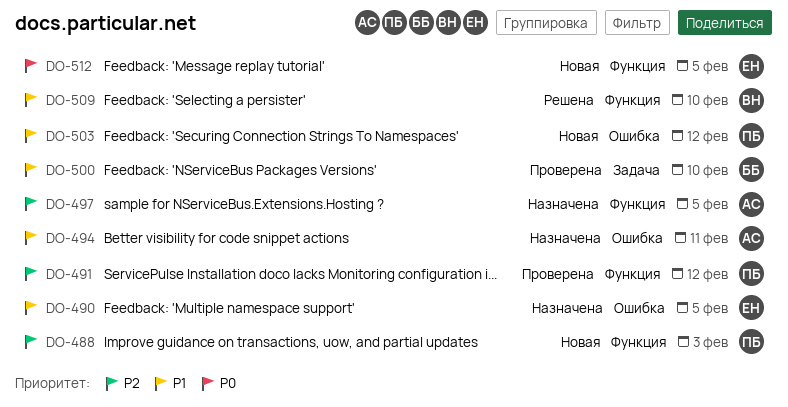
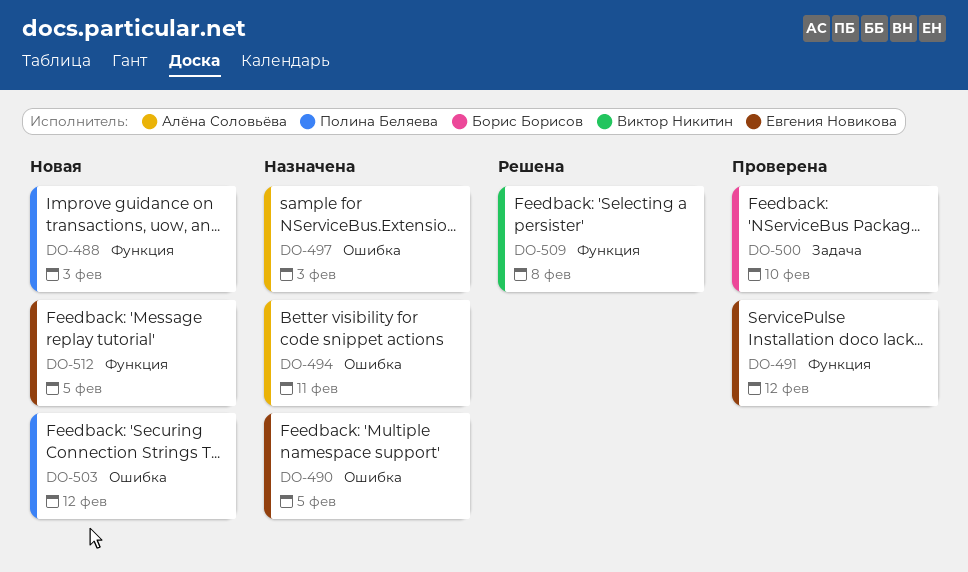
DO-491, owner: Полина Беляева -> Евгения Новикова
DO-497, label: Функция -> Ошибка
DO-497, due: Feb 5 -> Feb 3
DO-509, due: Feb 10 -> Feb 8

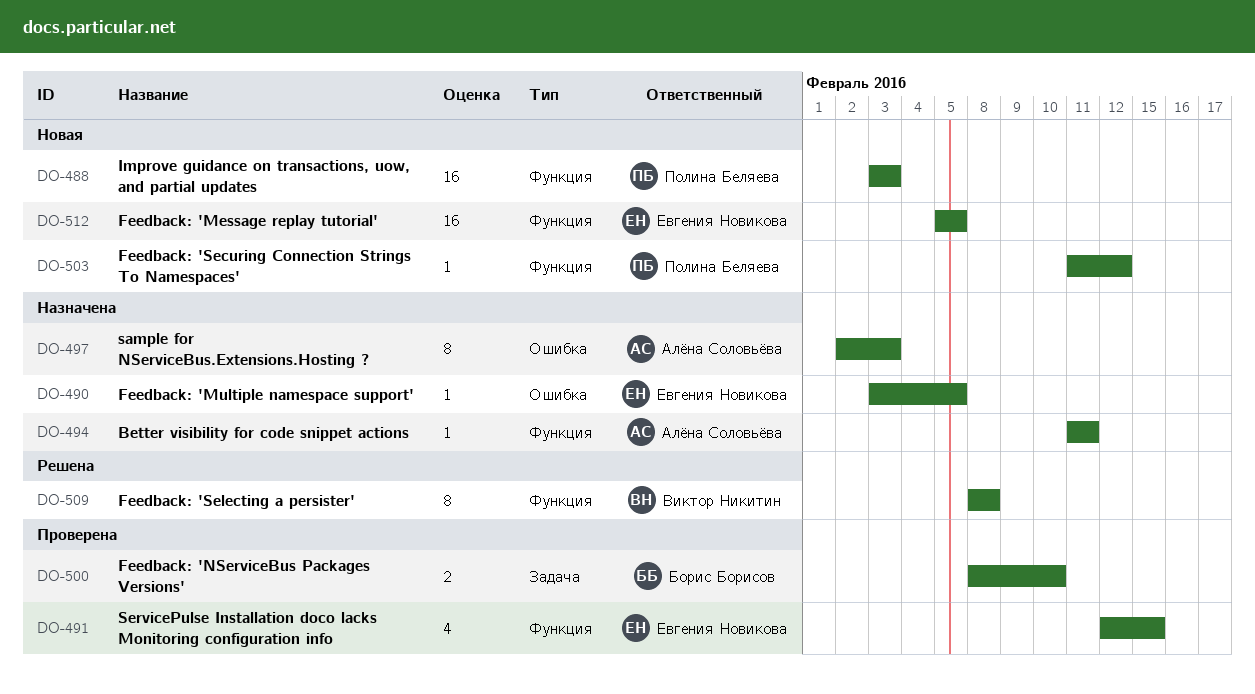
DO-491, due: Feb 12 -> Feb 15
DO-494, label: Ошибка -> Функция
DO-503, label: Ошибка -> Функция

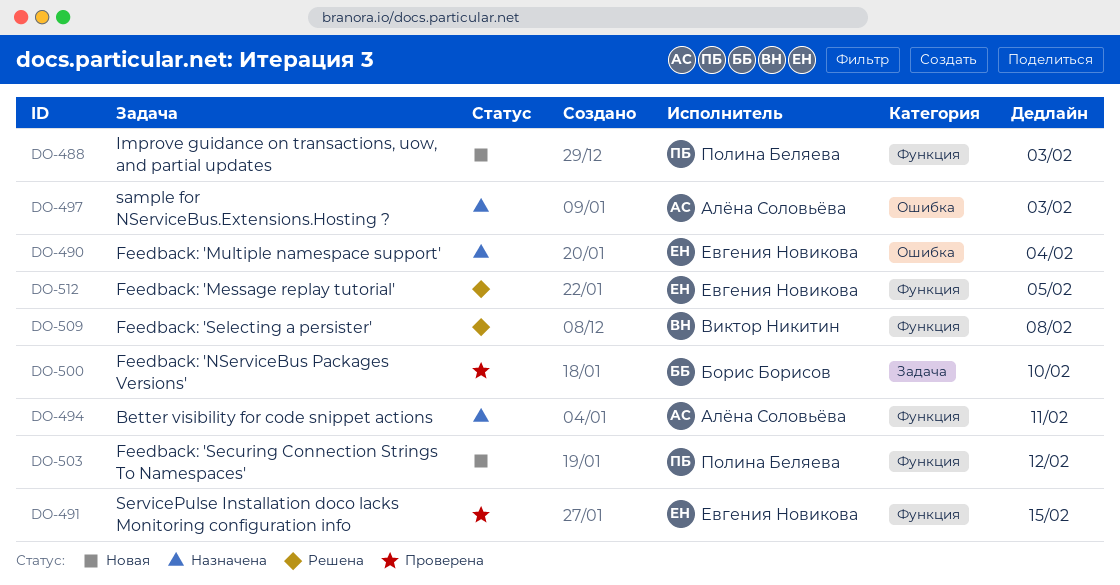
DO-490, due: Feb 5 -> Feb 4
DO-512, status: Новая -> Решена

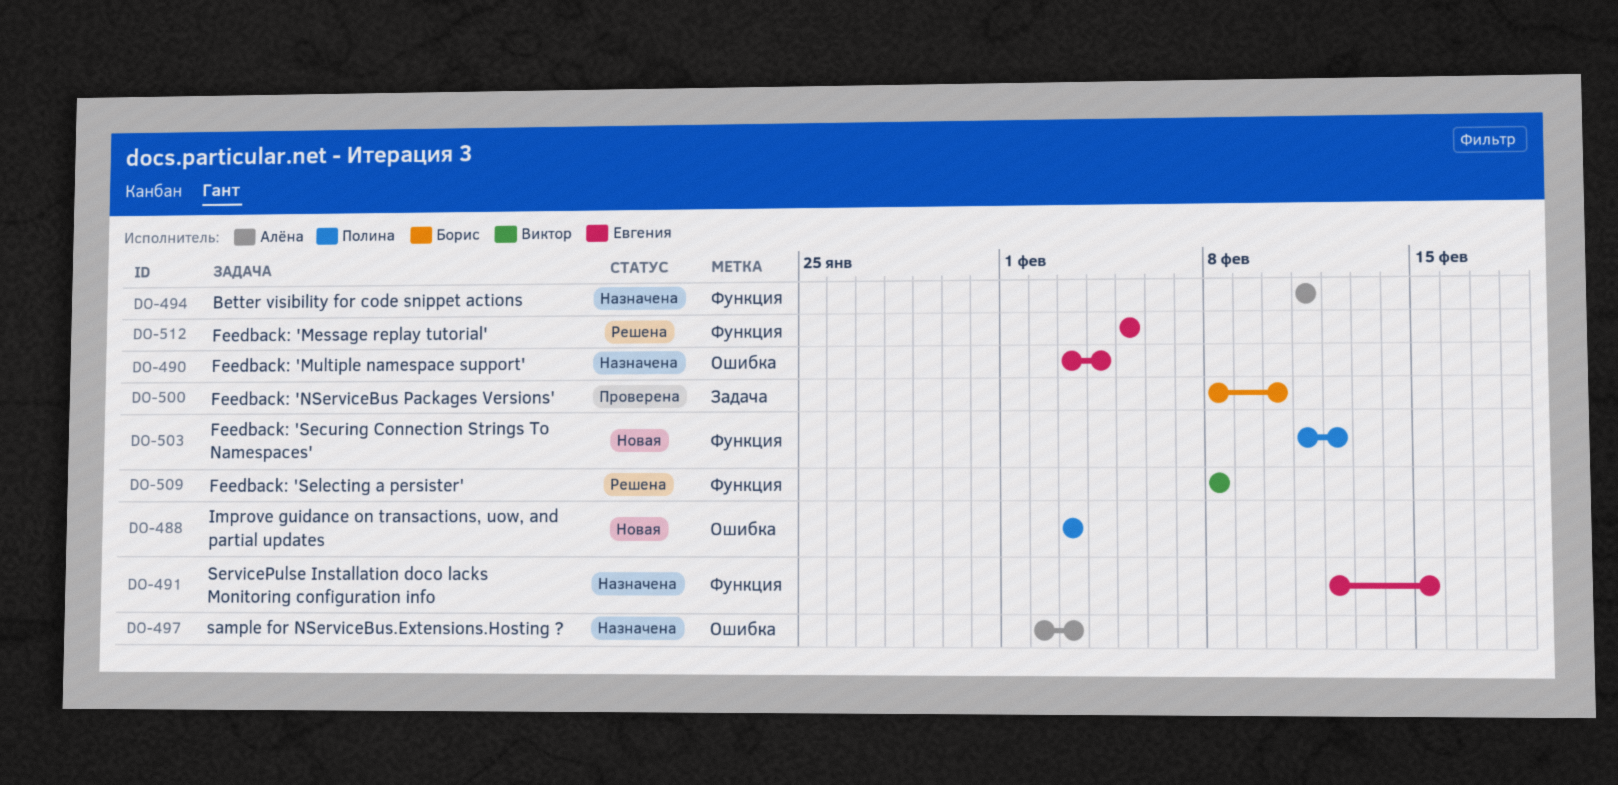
DO-488, label: Функция -> Ошибка
DO-491, status: Проверена -> Назначена

